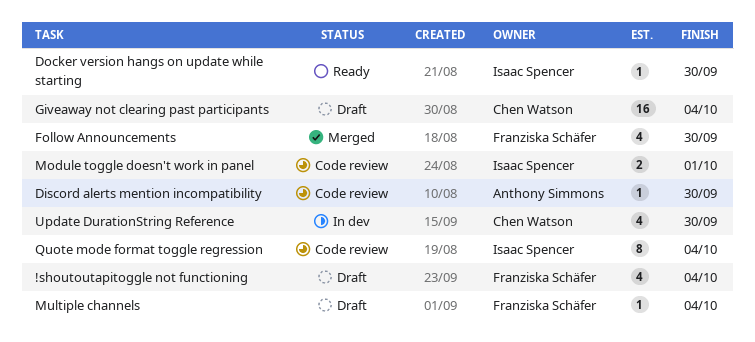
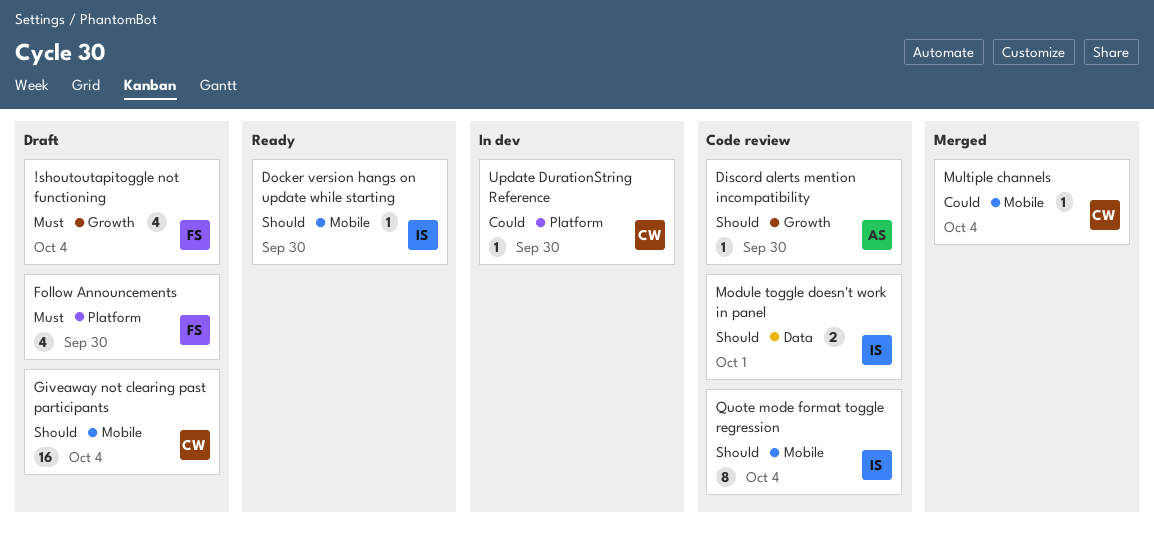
Follow Announcements, status: Merged -> Draft
Multiple channels, status: Draft -> Merged
Multiple channels, owner: Franziska Schäfer -> Chen Watson
Update DurationString Reference, estimate: 4 -> 1

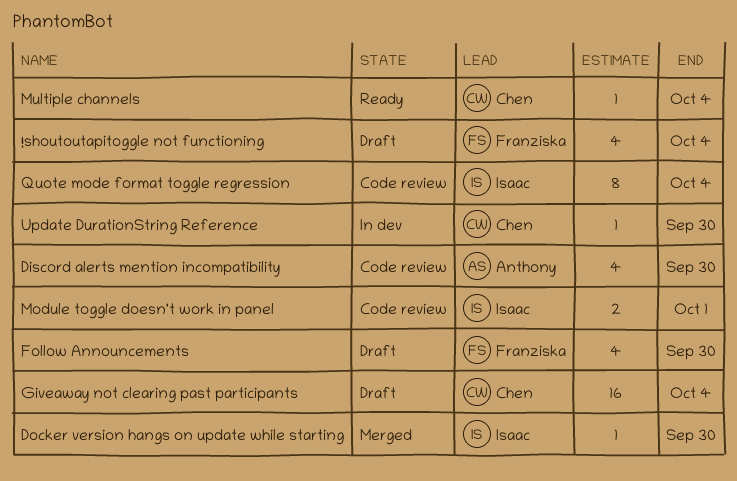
Discord alerts mention incompatibility, estimate: 1 -> 4
Docker version hangs on update while starting, status: Ready -> Merged
Multiple channels, status: Merged -> Ready

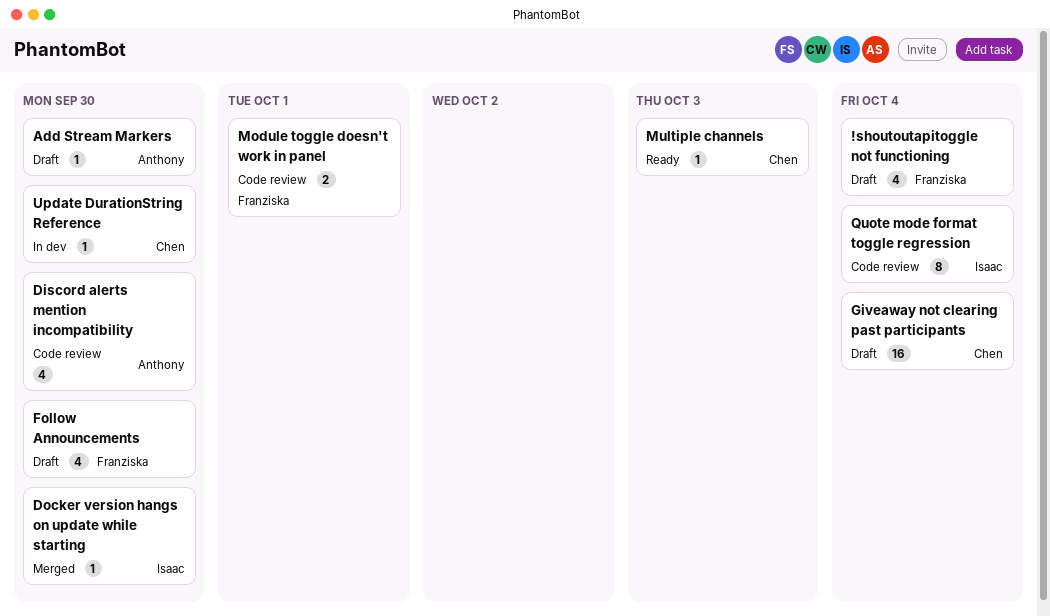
Add Stream Markers: none -> present
Module toggle doesn't work in panel, owner: Isaac -> Franziska
Multiple channels, due: Oct 4 -> Oct 3

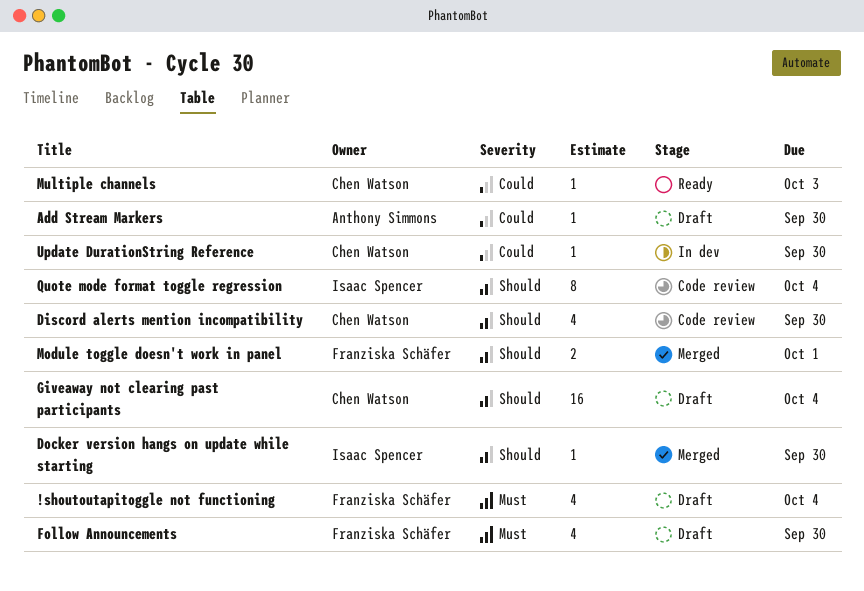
Discord alerts mention incompatibility, owner: Anthony Simmons -> Chen Watson
Module toggle doesn't work in panel, status: Code review -> Merged

